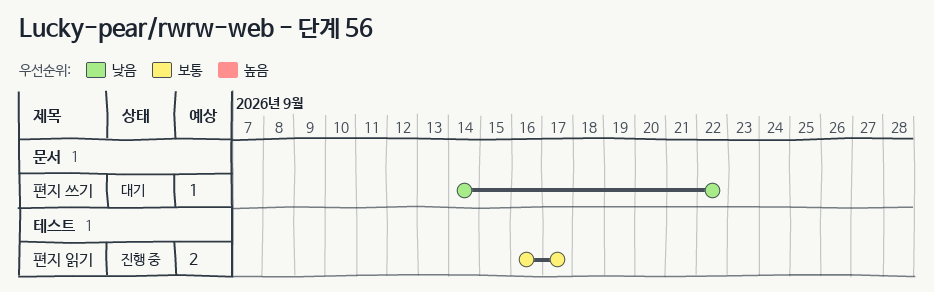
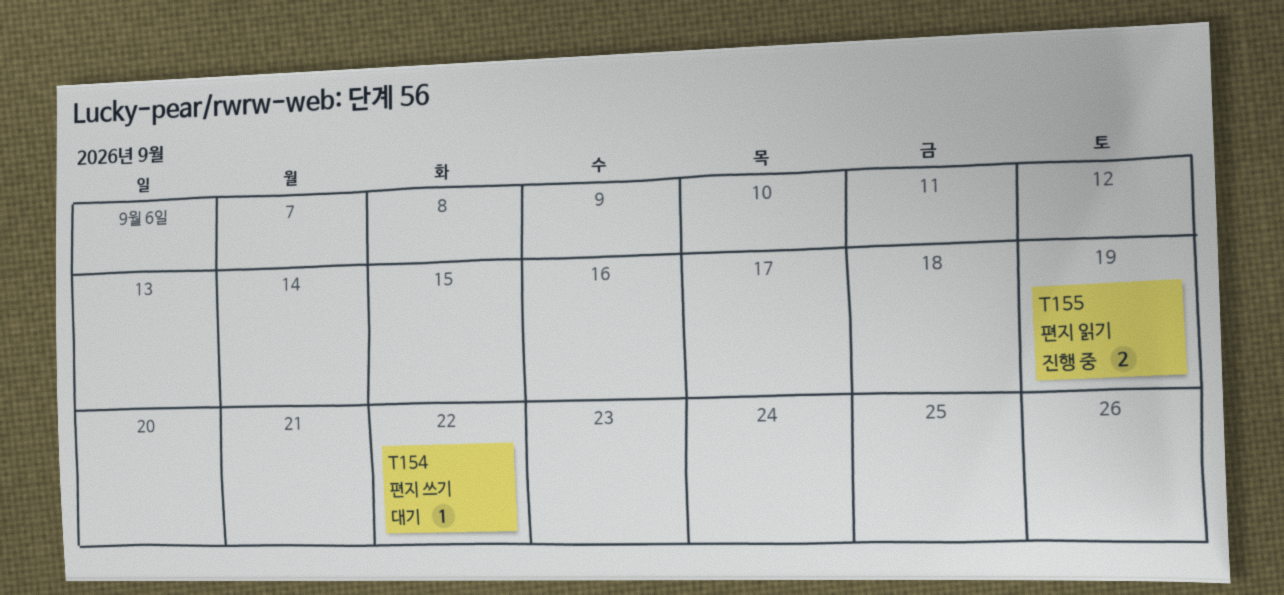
편지 읽기, due: Sep 17 -> Sep 19

